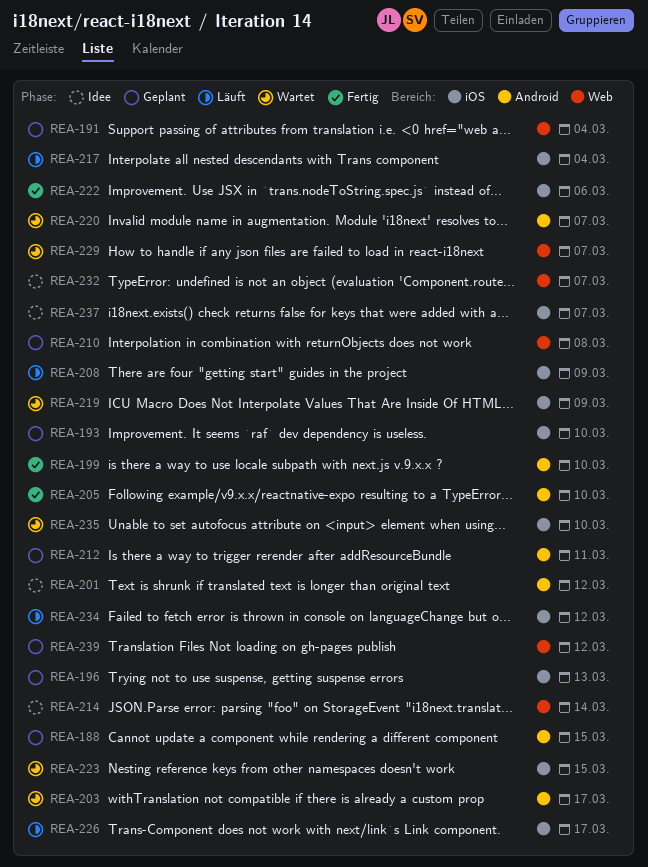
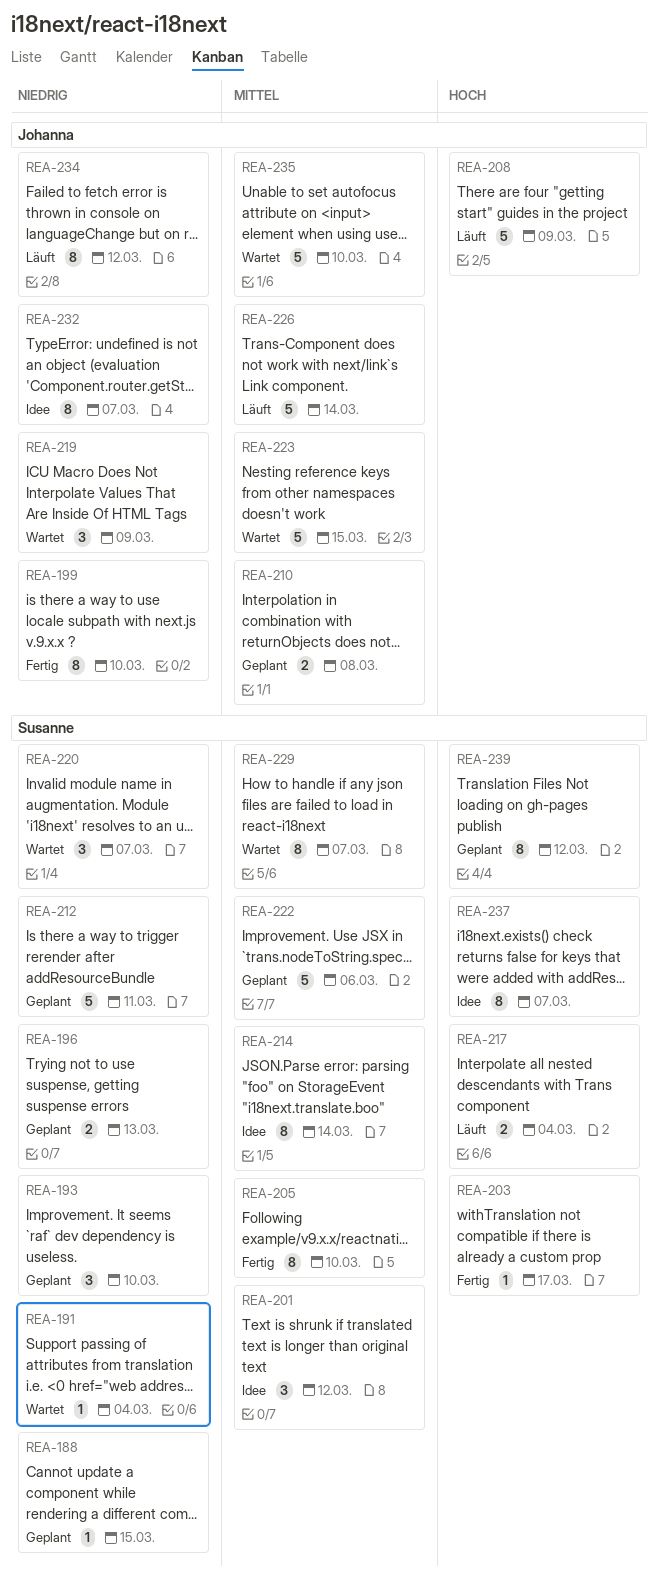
REA-191, status: Geplant -> Wartet
REA-203, status: Wartet -> Fertig
REA-222, status: Fertig -> Geplant
REA-226, due: Mar 17 -> Mar 14

